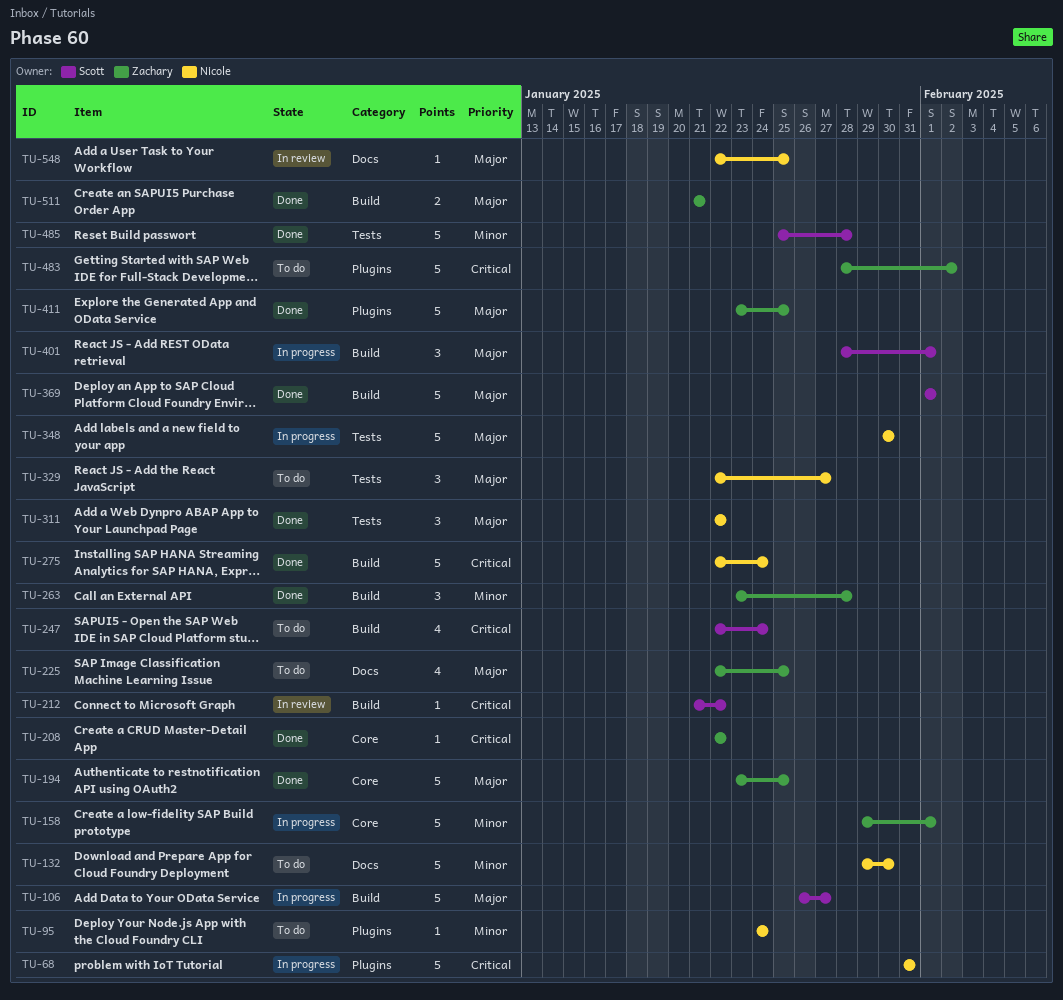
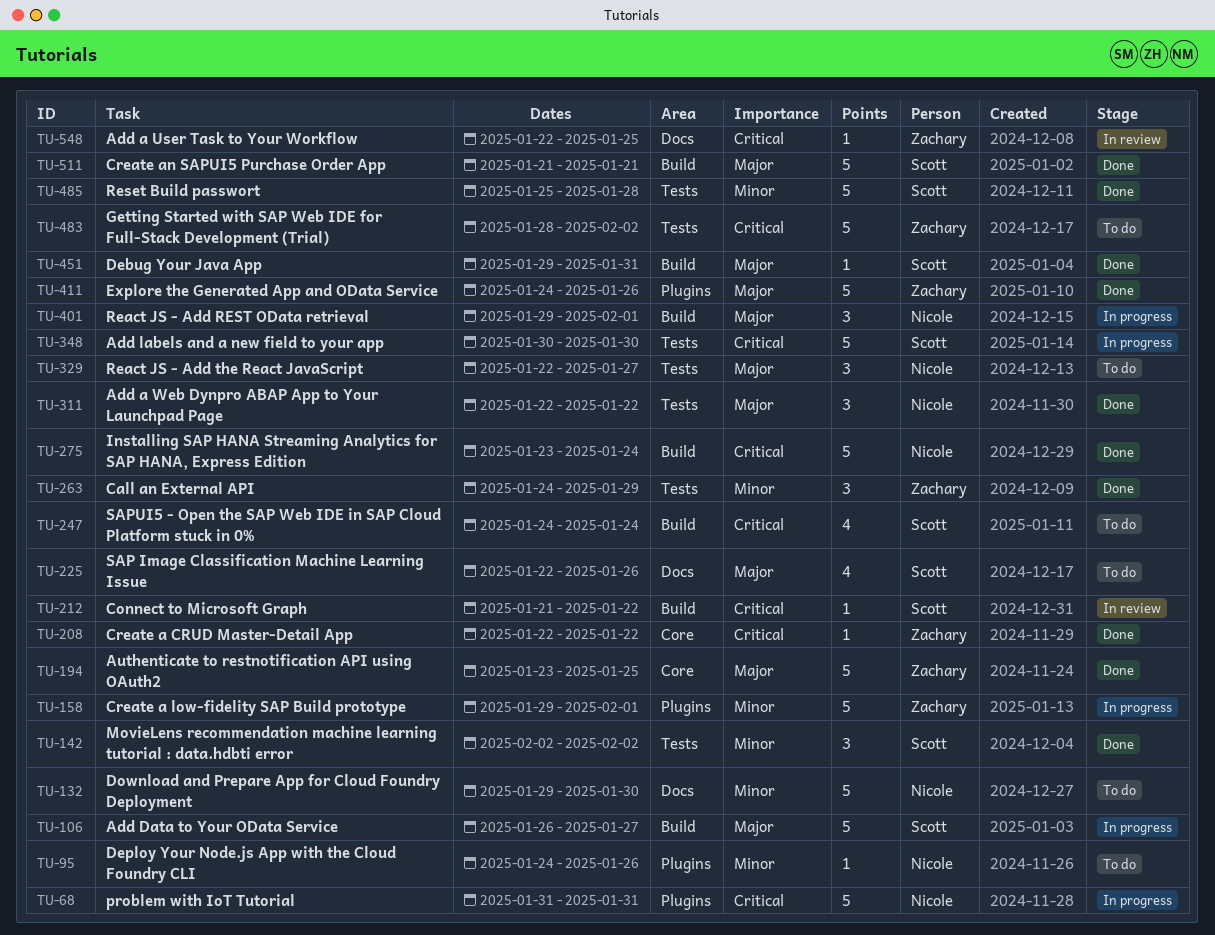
TU-95, due: Jan 24 -> Jan 26
TU-142: none -> present
TU-158, label: Core -> Plugins
TU-225, owner: Zachary -> Scott
TU-225, due: Jan 25 -> Jan 26
TU-247, start: Jan 22 -> Jan 24
TU-263, label: Build -> Tests
TU-263, start: Jan 23 -> Jan 24
TU-263, due: Jan 28 -> Jan 29
TU-275, start: Jan 22 -> Jan 23
TU-348, owner: Nicole -> Scott
TU-348, priority: Major -> Critical
TU-369: present -> none
TU-401, owner: Scott -> Nicole
TU-401, start: Jan 28 -> Jan 29
TU-411, start: Jan 23 -> Jan 24
TU-411, due: Jan 25 -> Jan 26
TU-451: none -> present
TU-483, label: Plugins -> Tests
TU-511, owner: Zachary -> Scott
TU-511, estimate: 2 -> 5
TU-548, owner: Nicole -> Zachary
TU-548, priority: Major -> Critical

